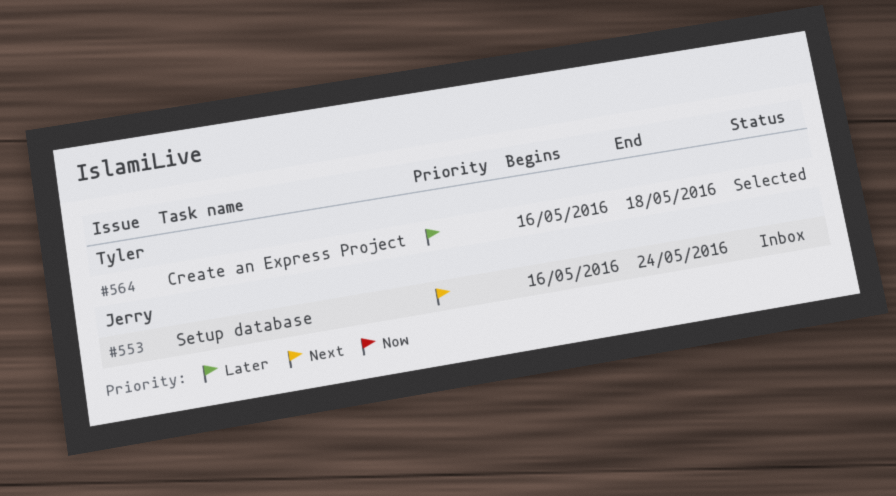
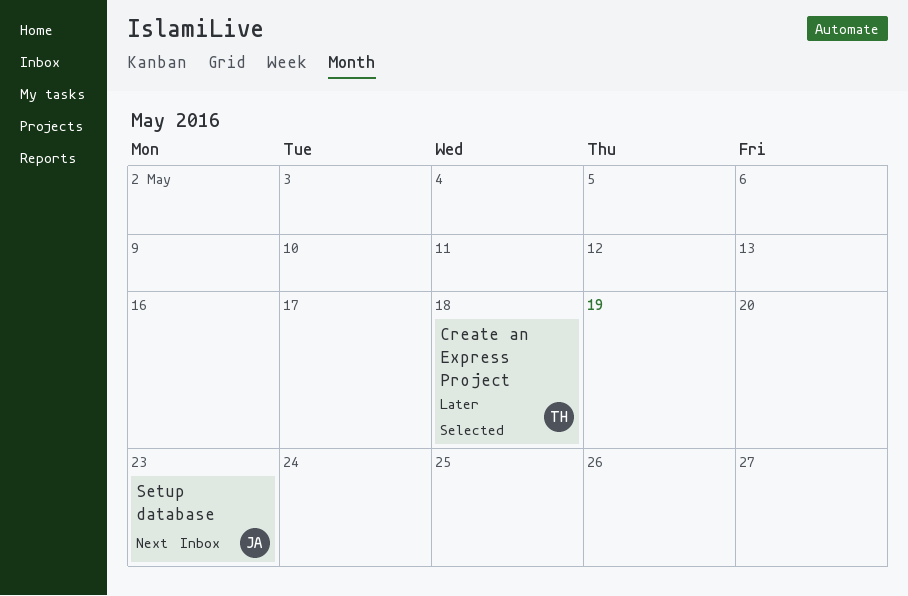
Setup database, due: May 24 -> May 23

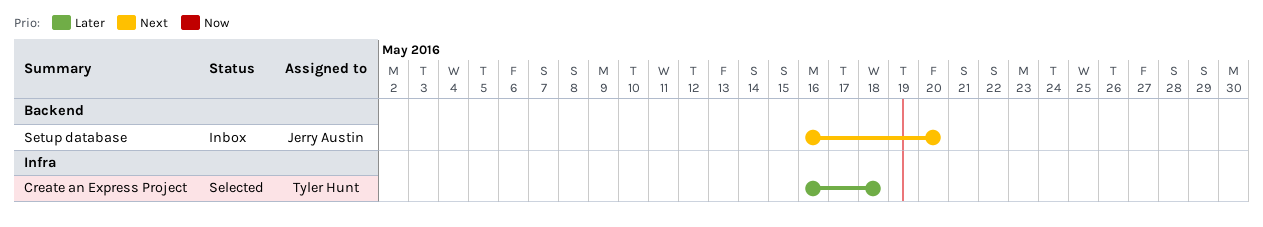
Setup database, due: May 23 -> May 20

